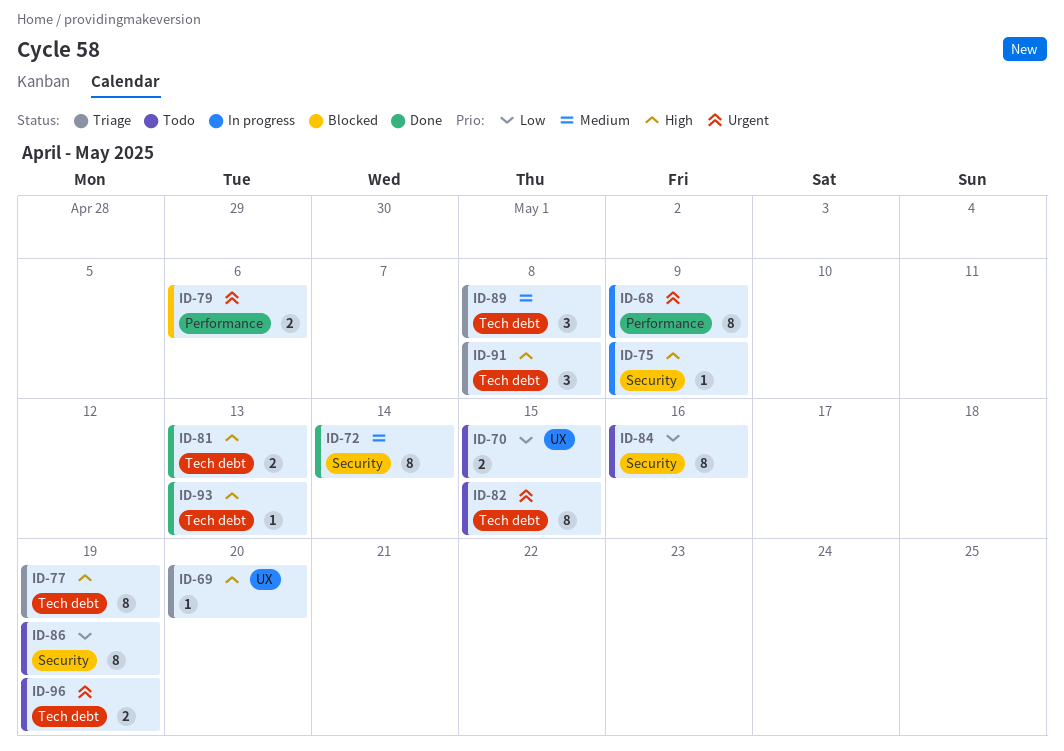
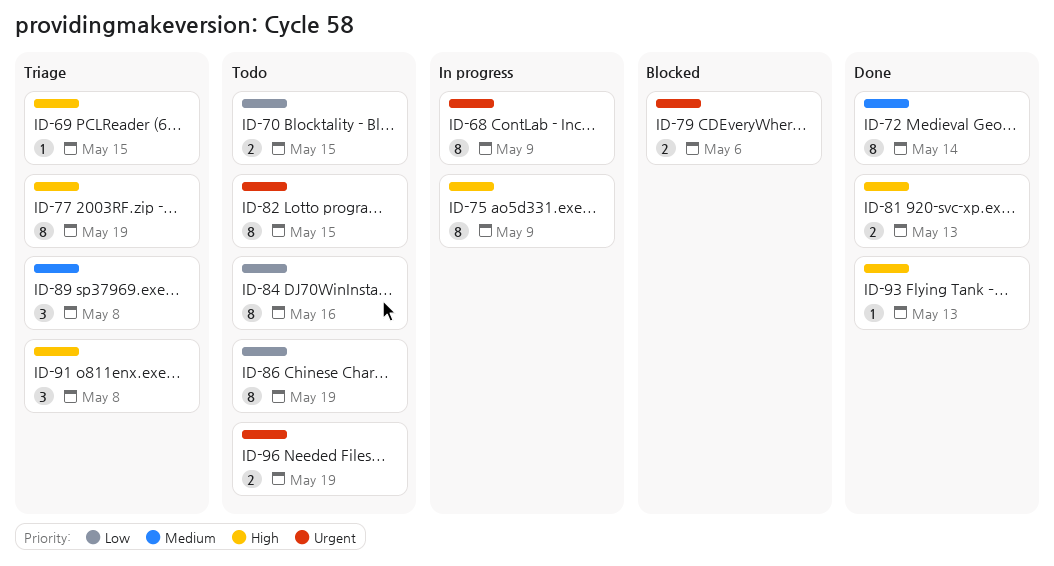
ID-69, due: May 20 -> May 15
ID-75, estimate: 1 -> 8

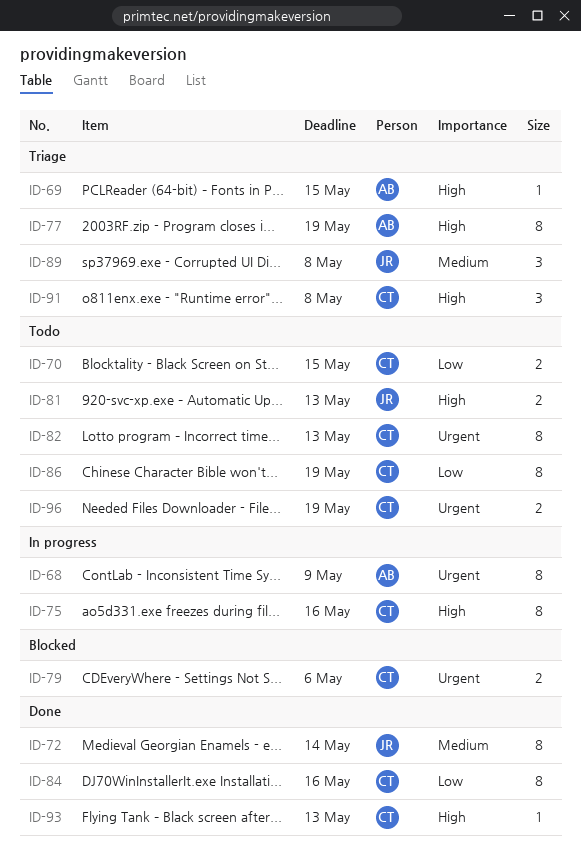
ID-75, due: May 9 -> May 16
ID-81, status: Done -> Todo
ID-82, due: May 15 -> May 13
ID-84, status: Todo -> Done

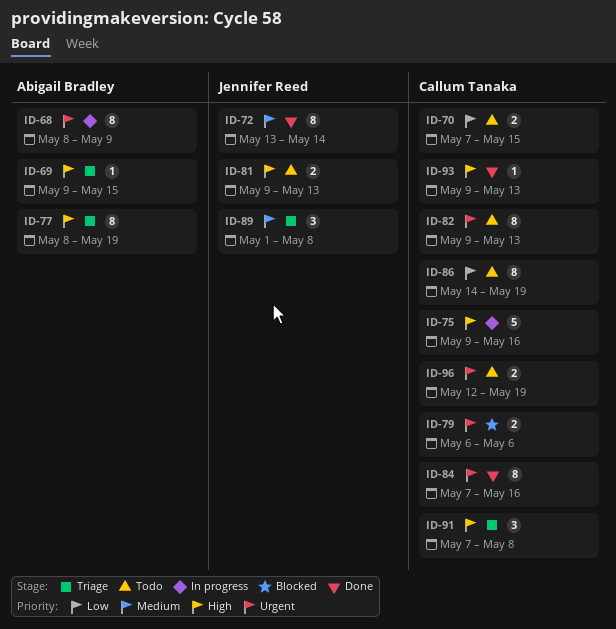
ID-75, estimate: 8 -> 5
ID-84, priority: Low -> Urgent

